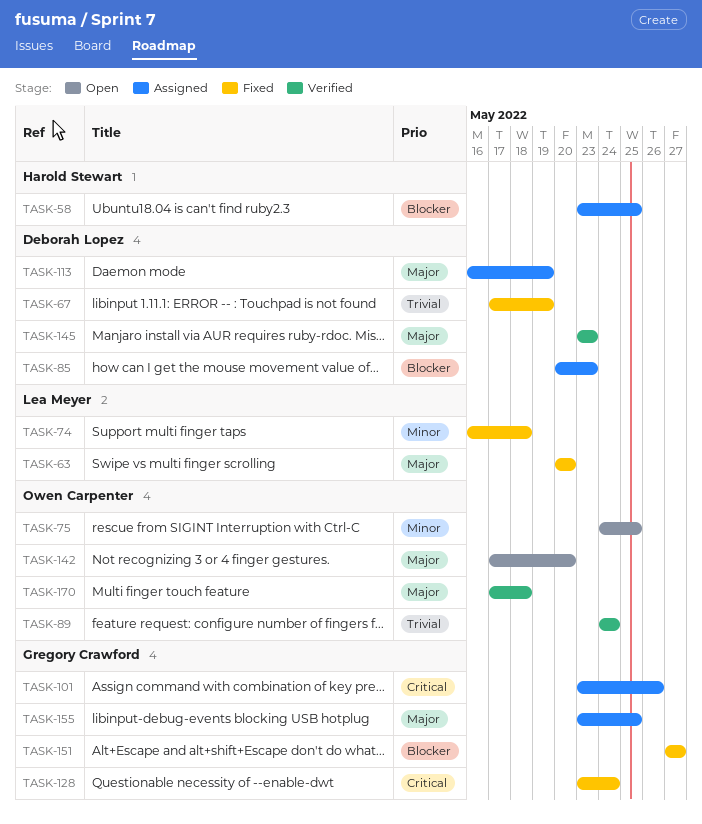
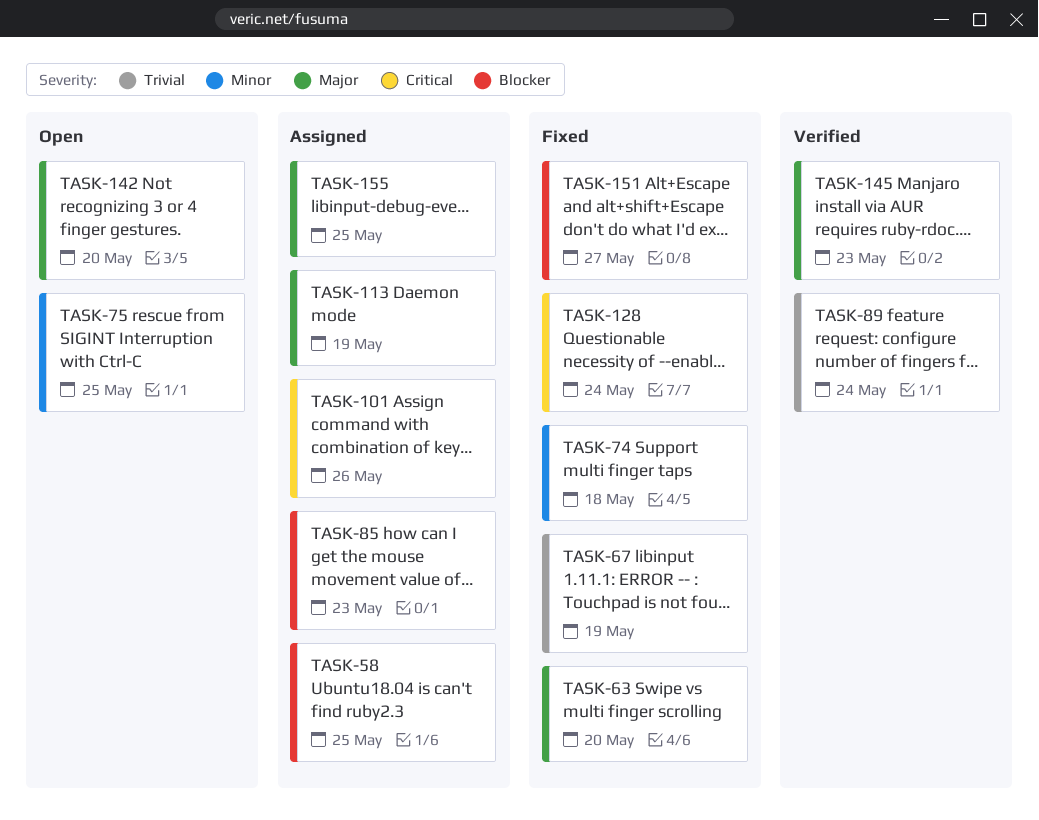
TASK-170: present -> none

